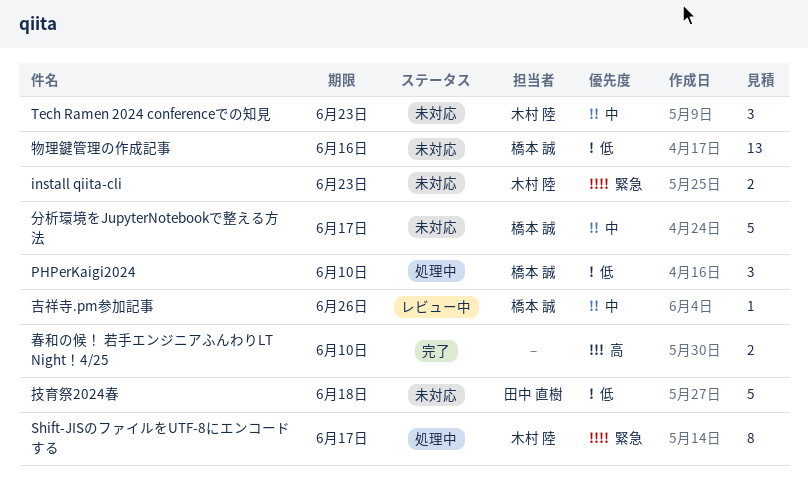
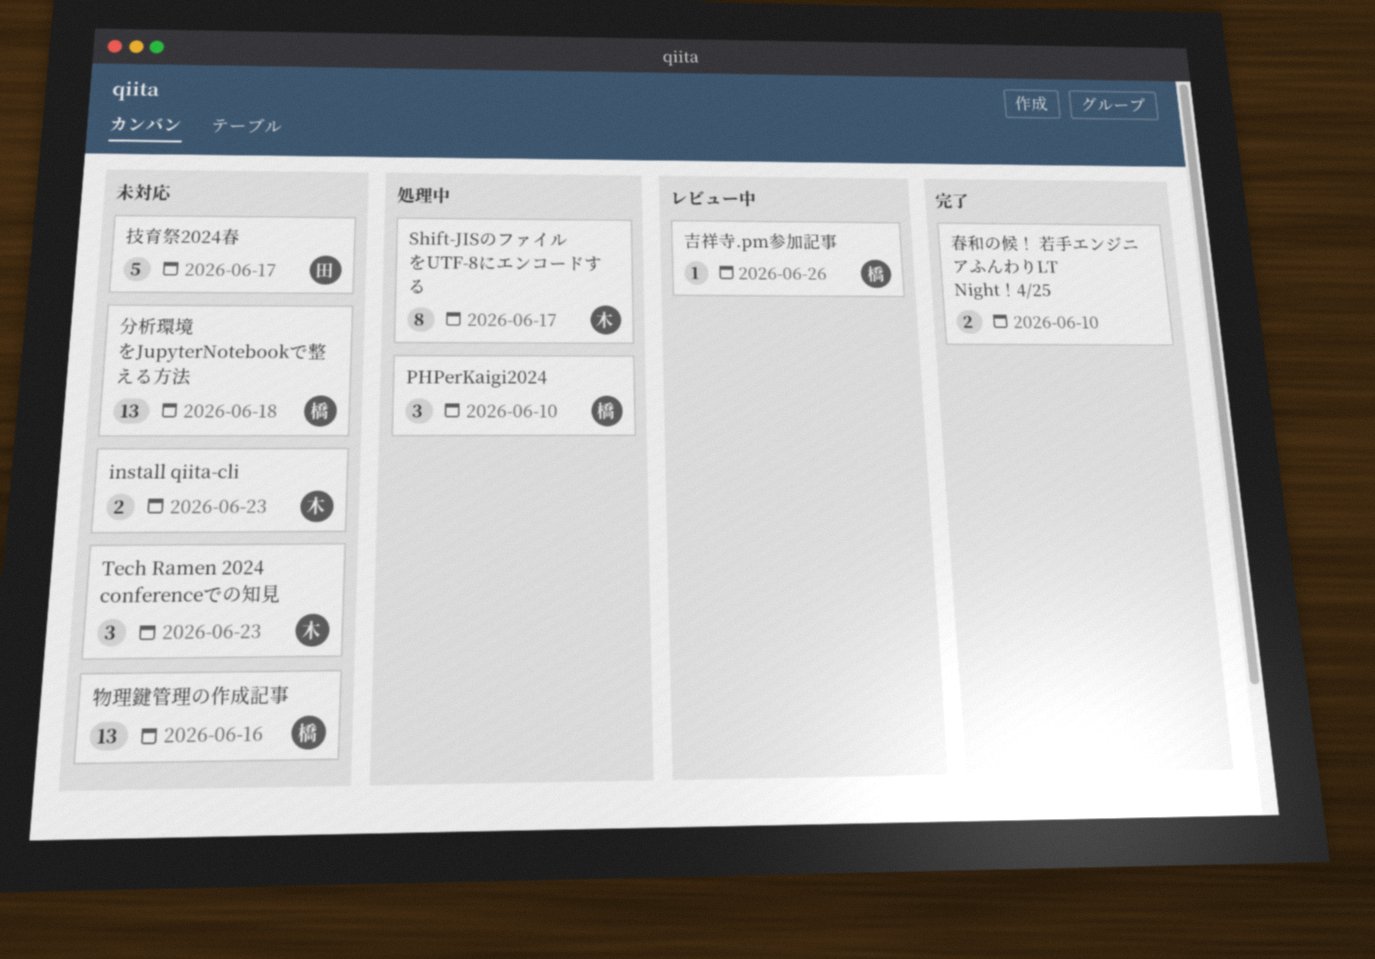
分析環境をJupyterNotebookで整える方法, estimate: 5 -> 13
分析環境をJupyterNotebookで整える方法, due: Jun 17 -> Jun 18
技育祭2024春, due: Jun 18 -> Jun 17

